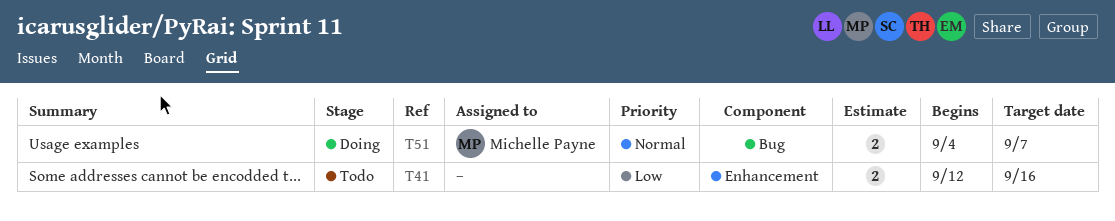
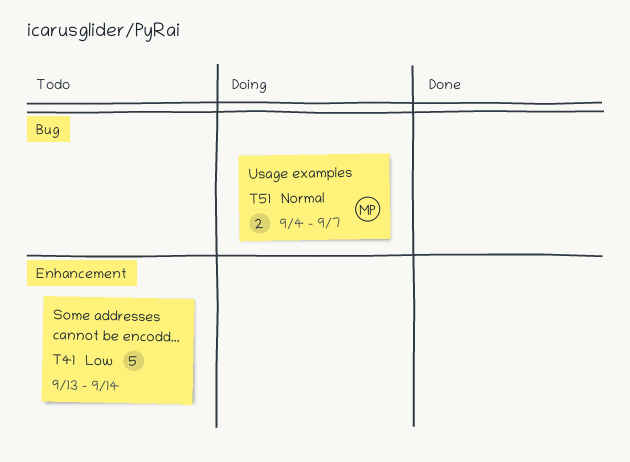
T41, estimate: 2 -> 5
T41, start: Sep 12 -> Sep 13
T41, due: Sep 16 -> Sep 14

